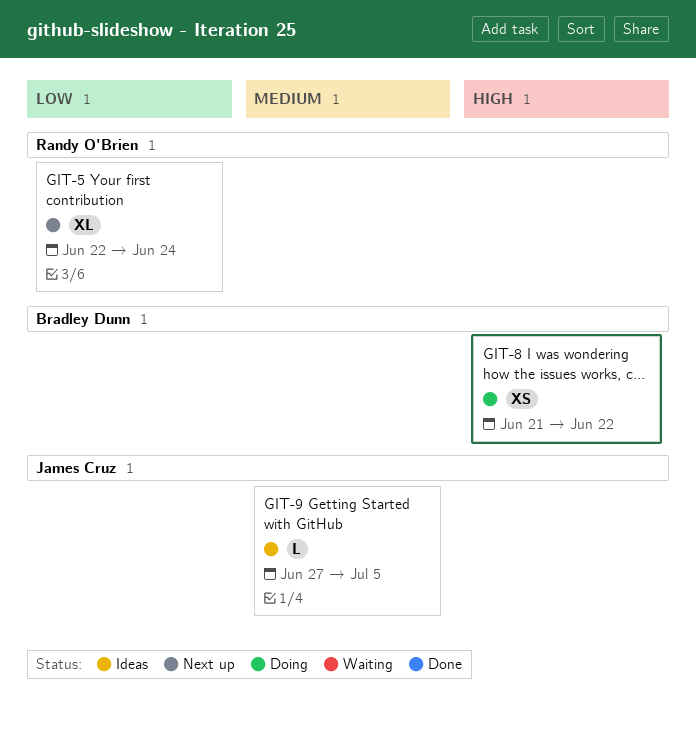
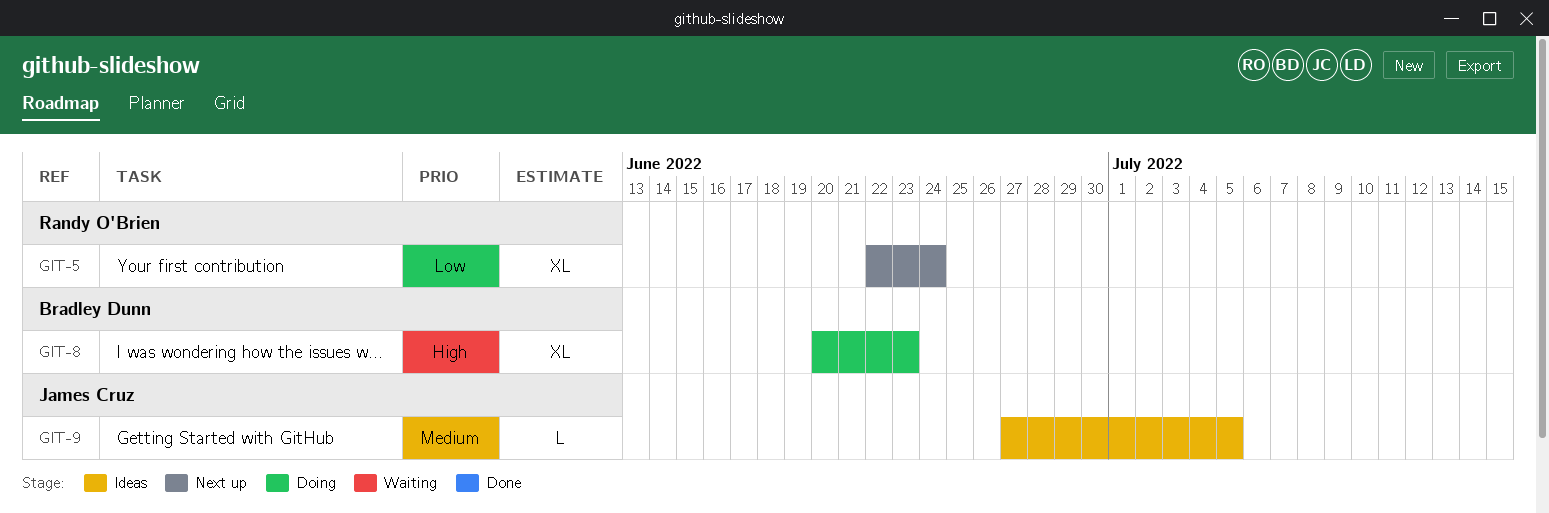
GIT-8, estimate: XS -> XL
GIT-8, start: Jun 21 -> Jun 20
GIT-8, due: Jun 22 -> Jun 23

